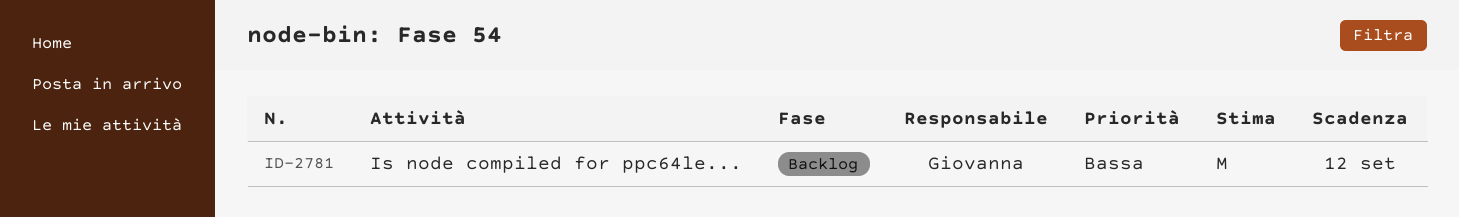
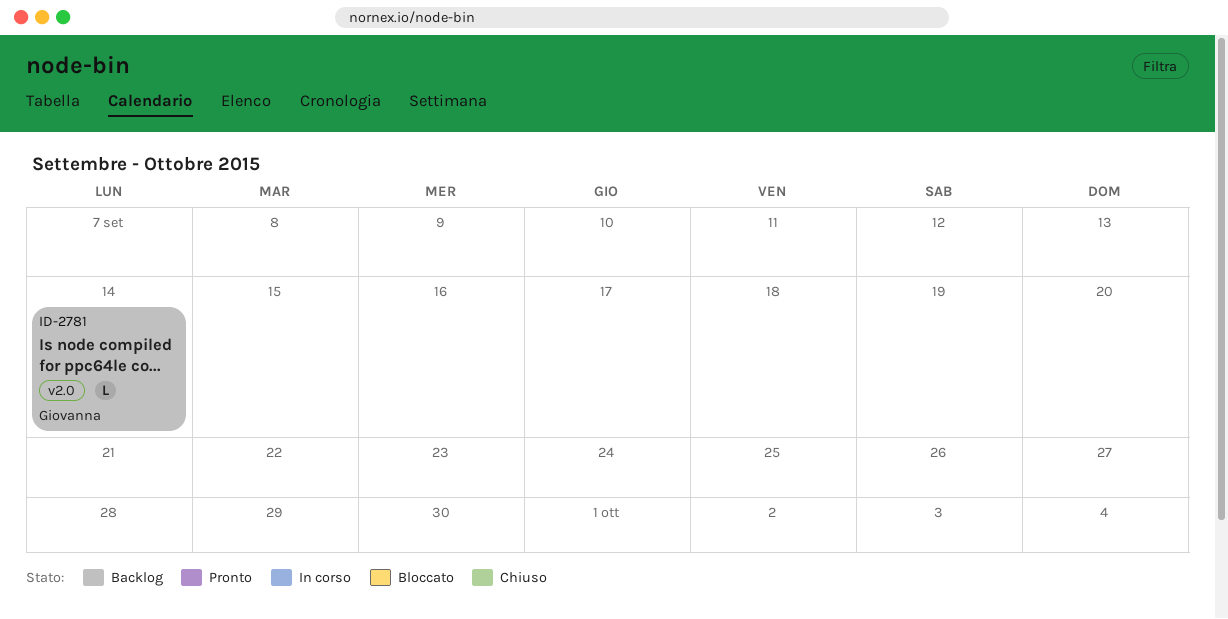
ID-2781, estimate: M -> L
ID-2781, due: Sep 12 -> Sep 14

